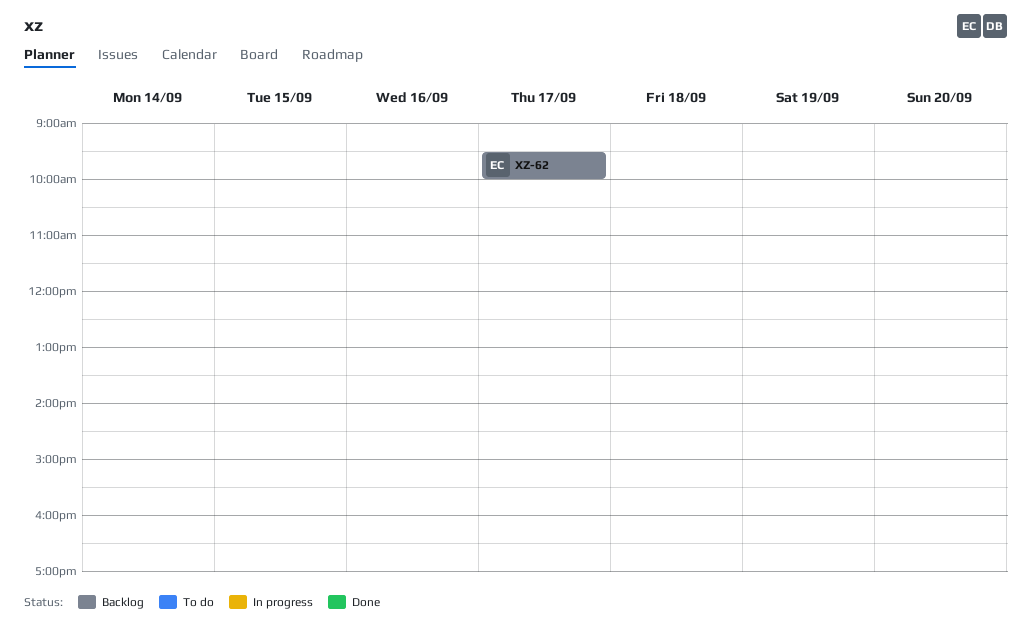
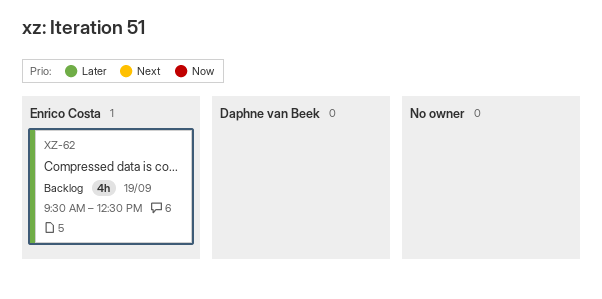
XZ-62, day: Sep 17 -> Sep 19
XZ-62, ends: 10:00 -> 12:30

